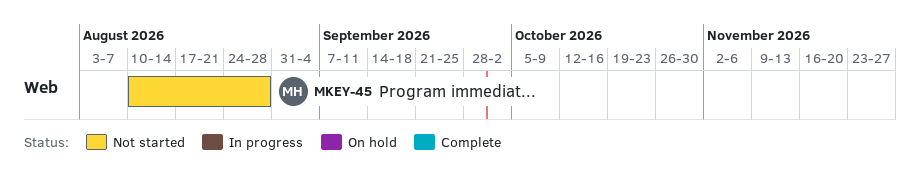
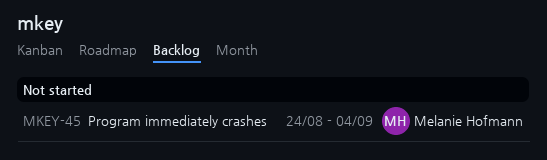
MKEY-45, start: Aug 10 -> Aug 24
MKEY-45, due: Aug 28 -> Sep 4

